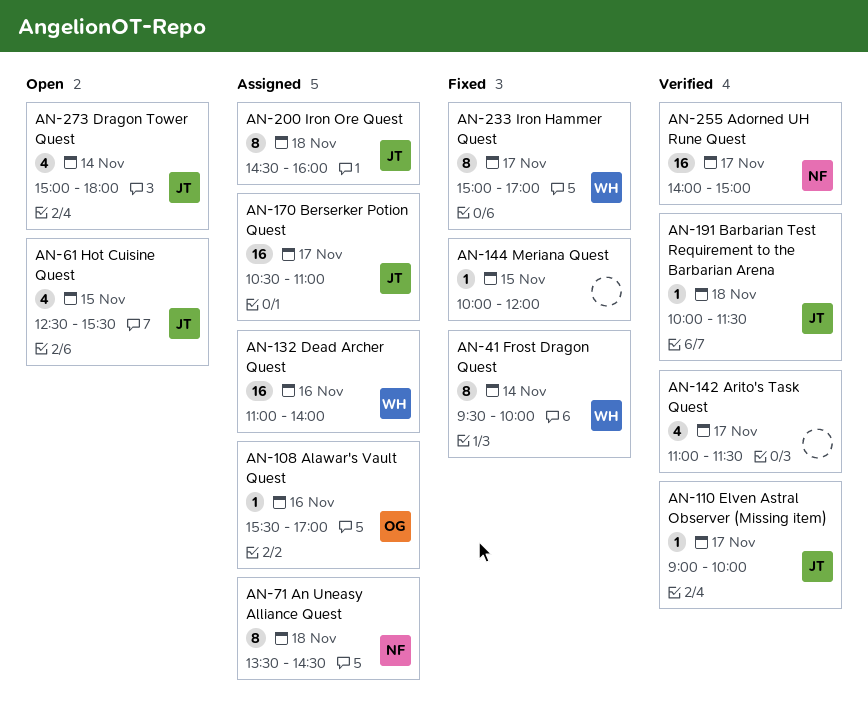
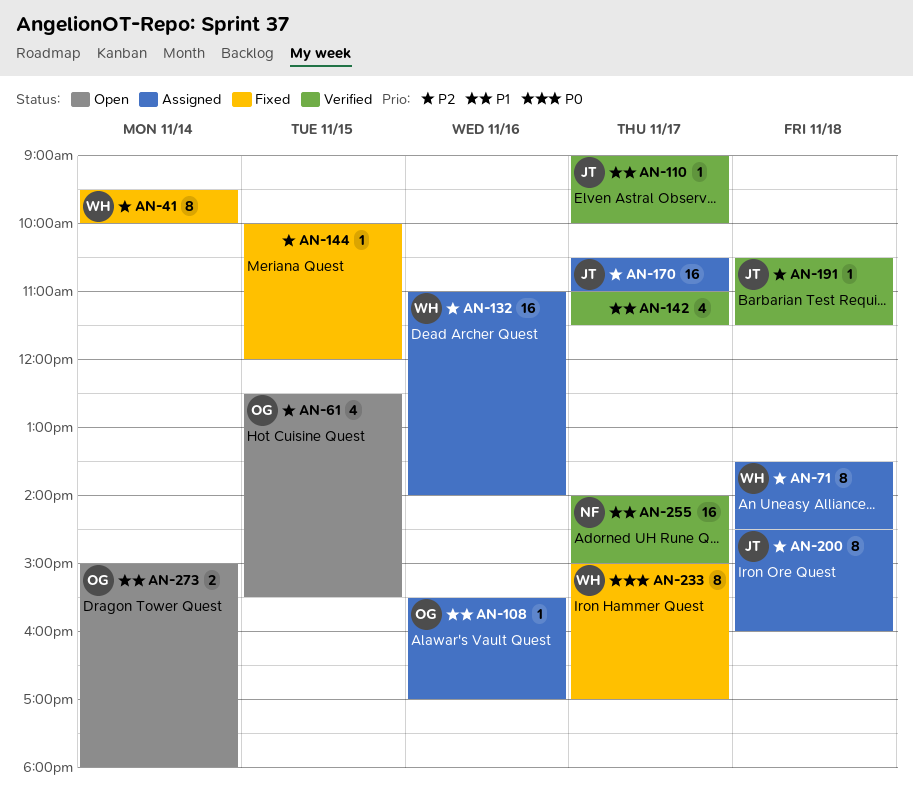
AN-61, owner: JT -> OG
AN-71, owner: NF -> WH
AN-191, begins: 10:00 -> 10:30
AN-273, owner: JT -> OG
AN-273, estimate: 4 -> 2

